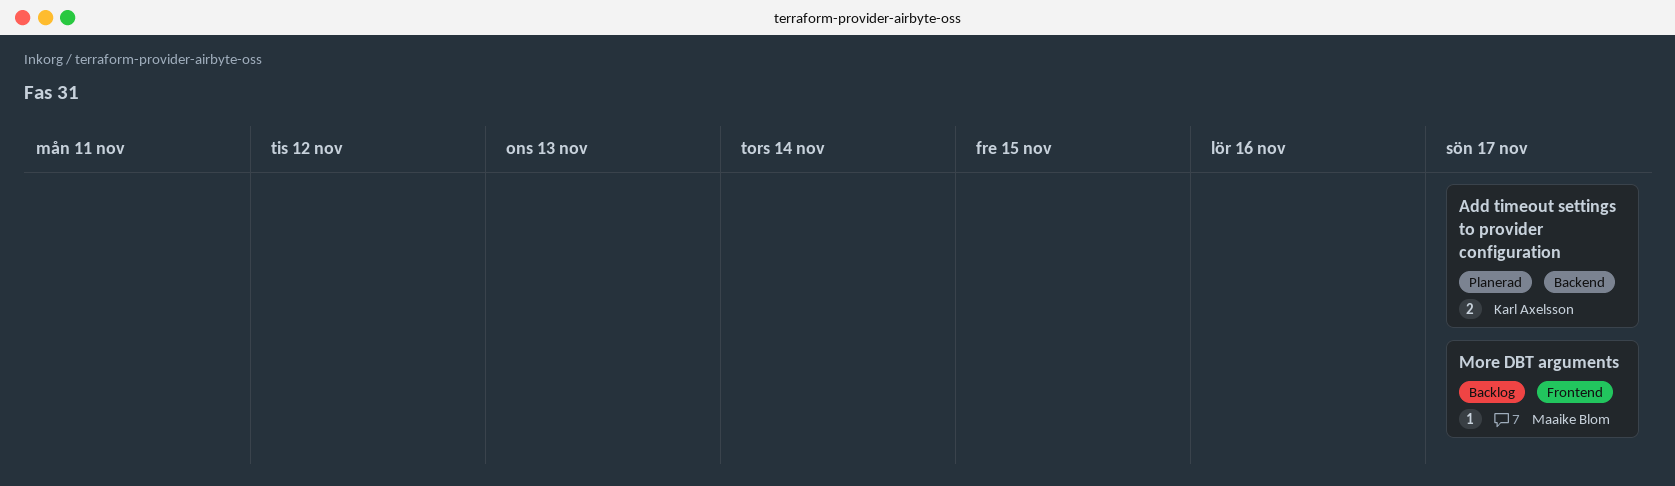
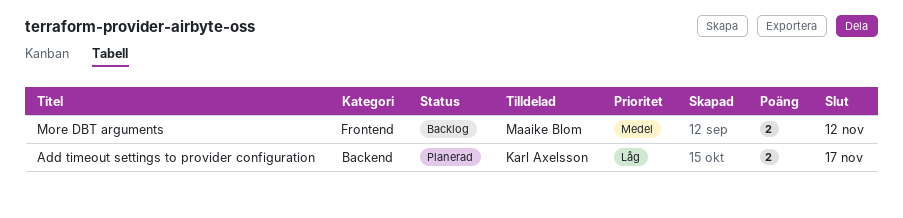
More DBT arguments, estimate: 1 -> 2
More DBT arguments, due: Nov 17 -> Nov 12

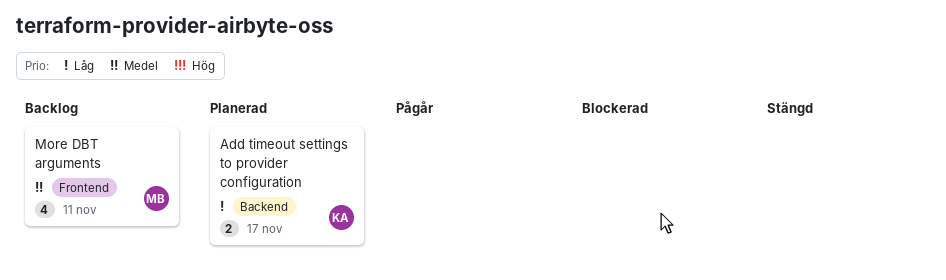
More DBT arguments, estimate: 2 -> 4
More DBT arguments, due: Nov 12 -> Nov 11

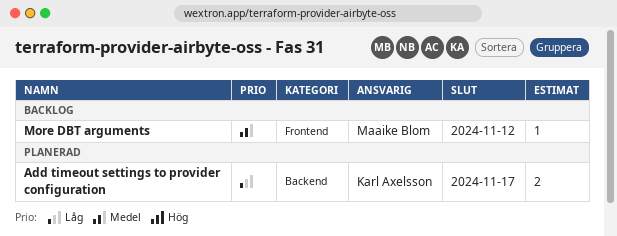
More DBT arguments, estimate: 4 -> 1
More DBT arguments, due: Nov 11 -> Nov 12

